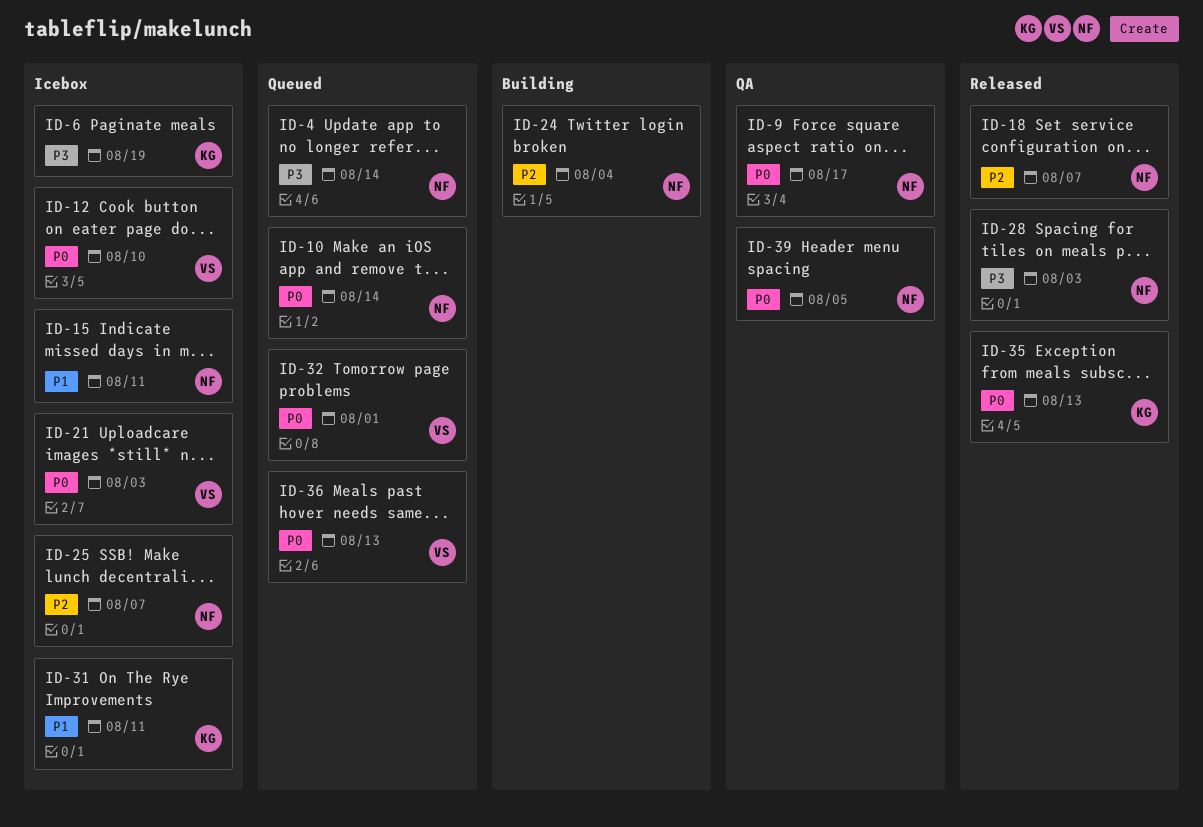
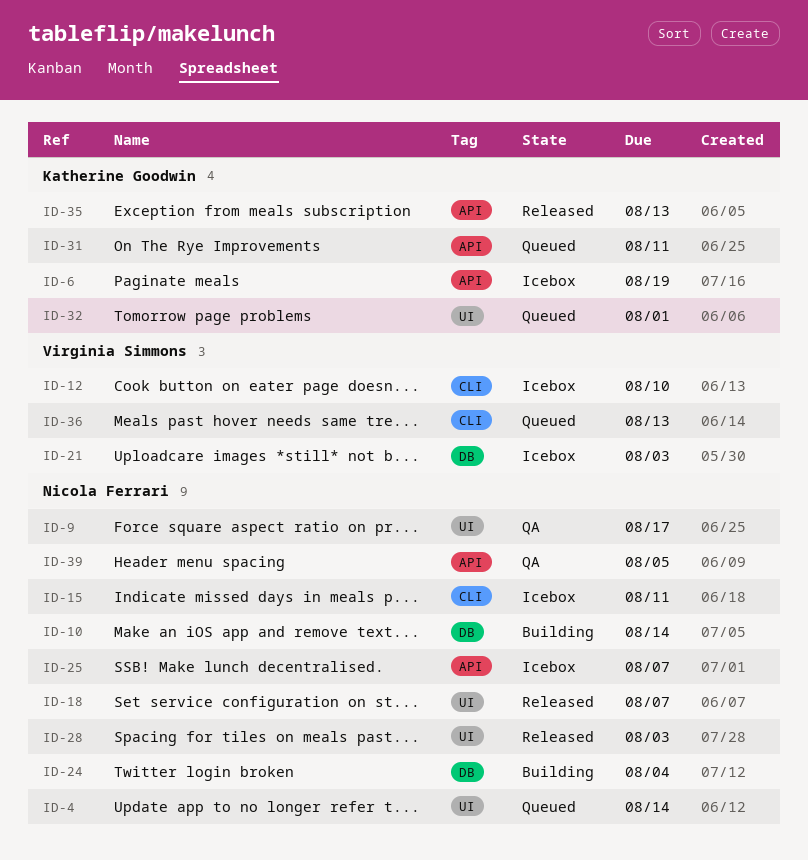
ID-10, status: Queued -> Building
ID-31, status: Icebox -> Queued
ID-32, owner: Virginia Simmons -> Katherine Goodwin

